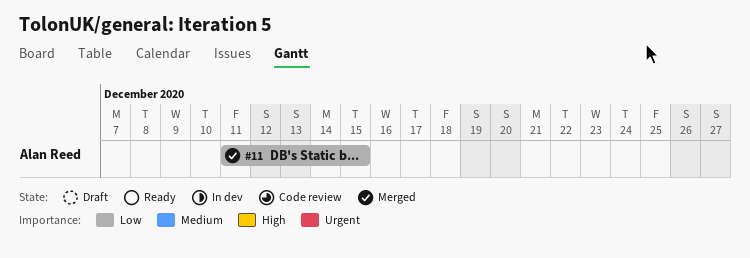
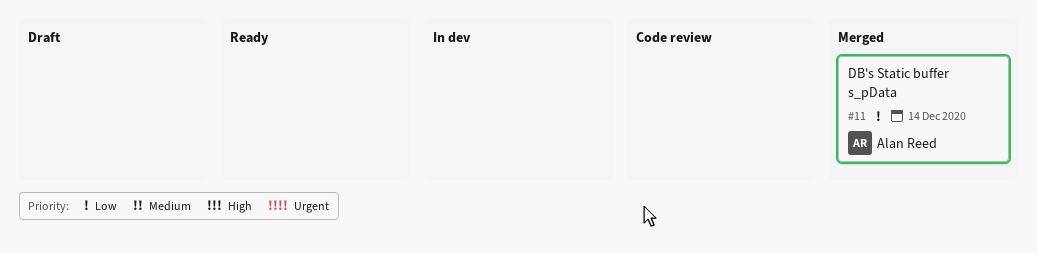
#11, due: Dec 15 -> Dec 14

